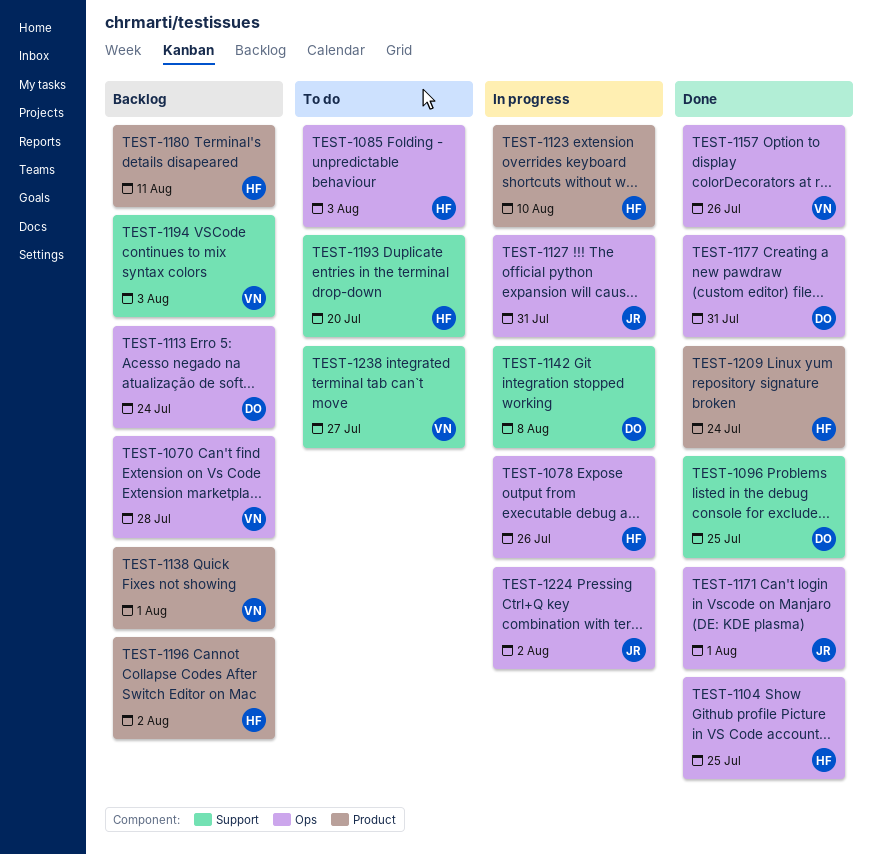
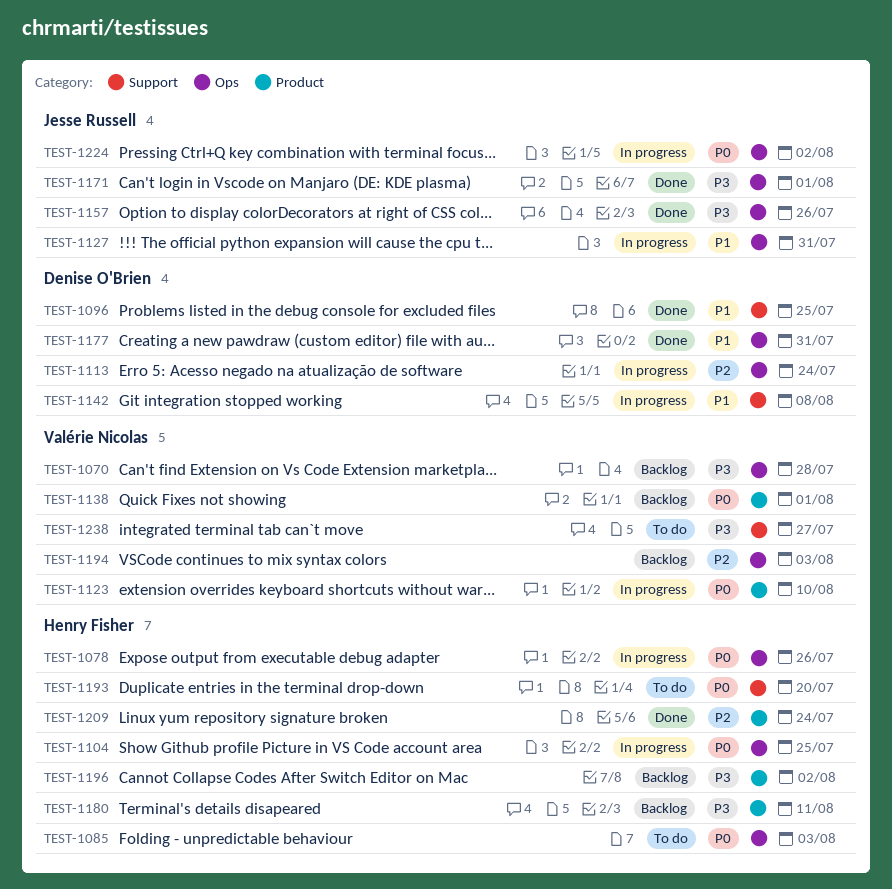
TEST-1104, status: Done -> In progress
TEST-1113, status: Backlog -> In progress
TEST-1123, owner: Henry Fisher -> Valérie Nicolas
TEST-1157, owner: Valérie Nicolas -> Jesse Russell
TEST-1194, label: Support -> Ops

